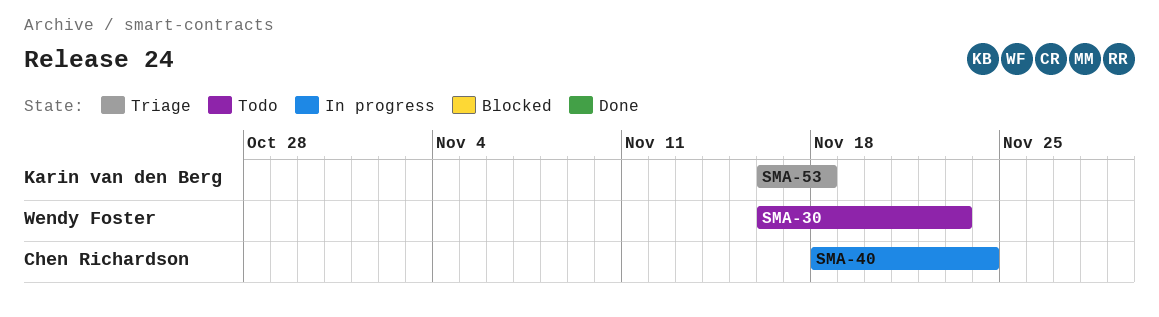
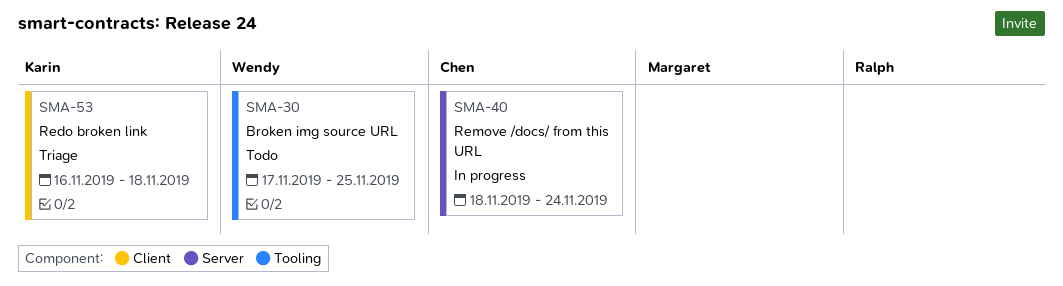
SMA-30, start: Nov 16 -> Nov 17
SMA-30, due: Nov 23 -> Nov 25

